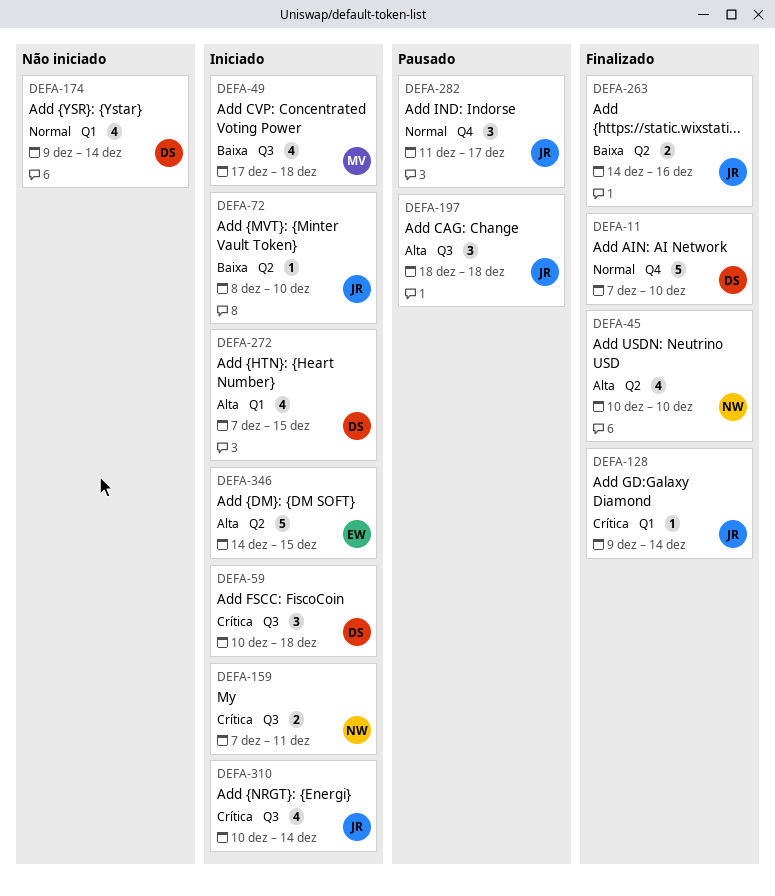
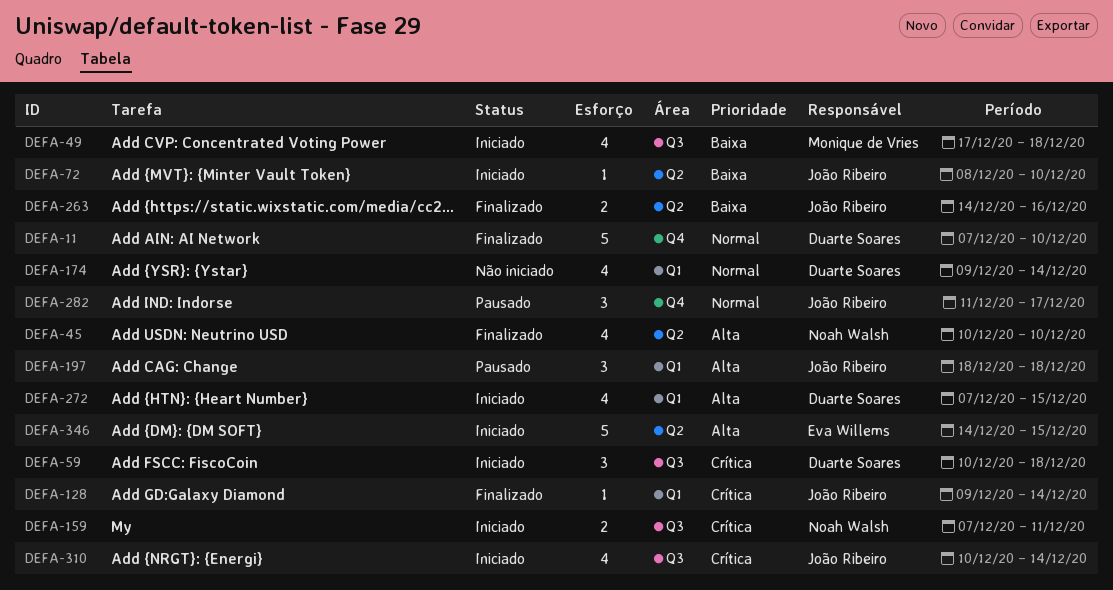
DEFA-197, label: Q3 -> Q1

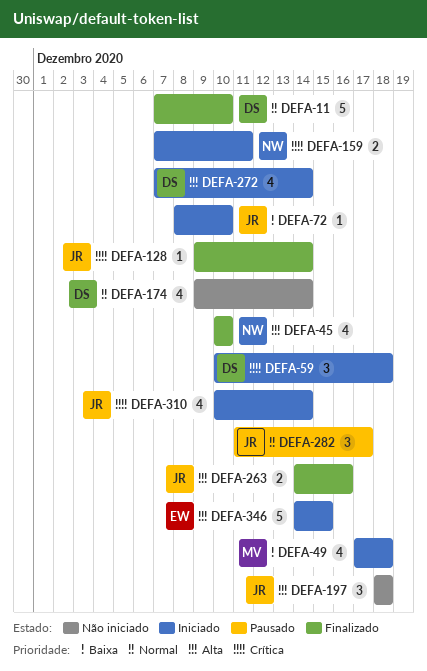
DEFA-197, status: Pausado -> Não iniciado
DEFA-263, priority: Baixa -> Alta
DEFA-272, due: Dec 15 -> Dec 14

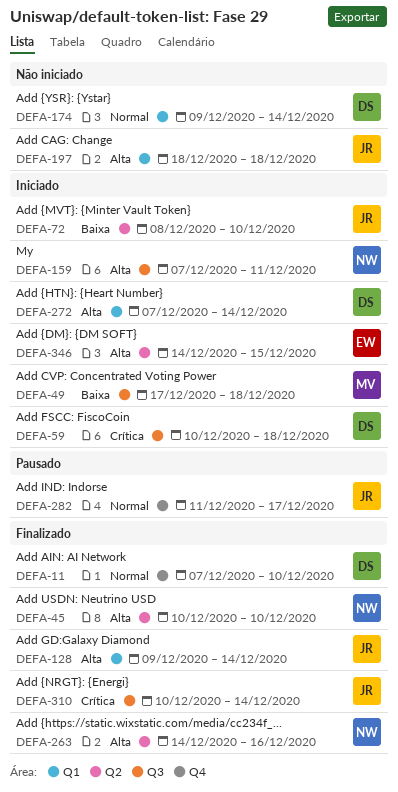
DEFA-128, priority: Crítica -> Alta
DEFA-159, priority: Crítica -> Alta
DEFA-263, owner: JR -> NW
DEFA-310, status: Iniciado -> Finalizado

